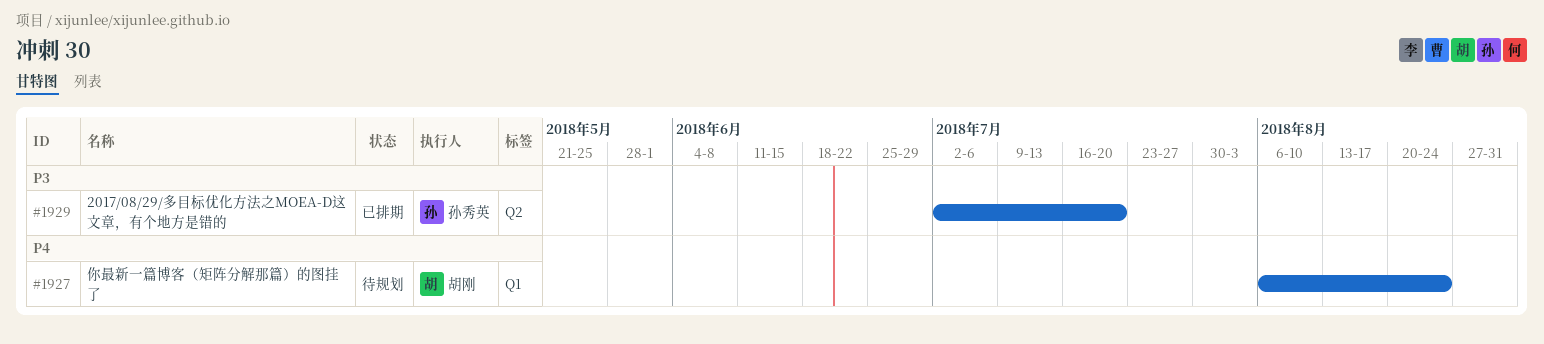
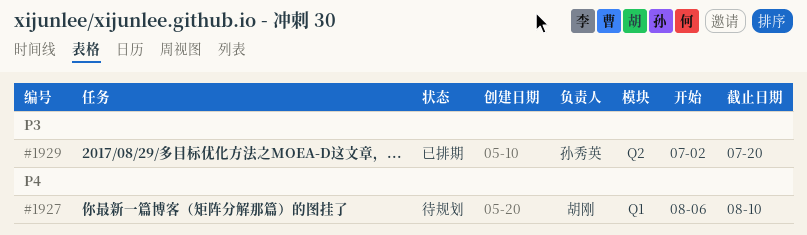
#1927, due: Aug 24 -> Aug 10

